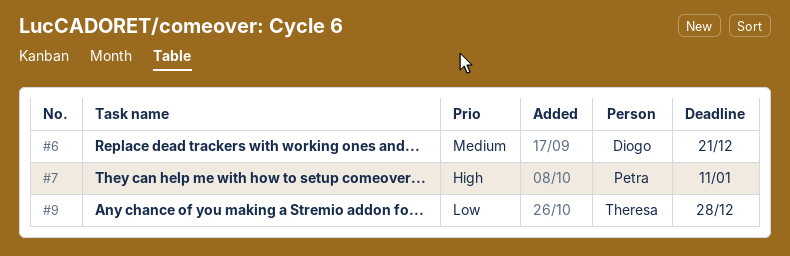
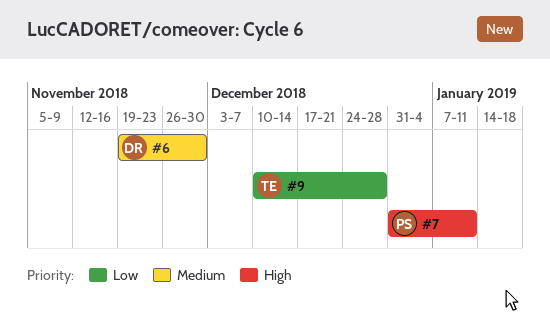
#6, due: Dec 21 -> Nov 30

